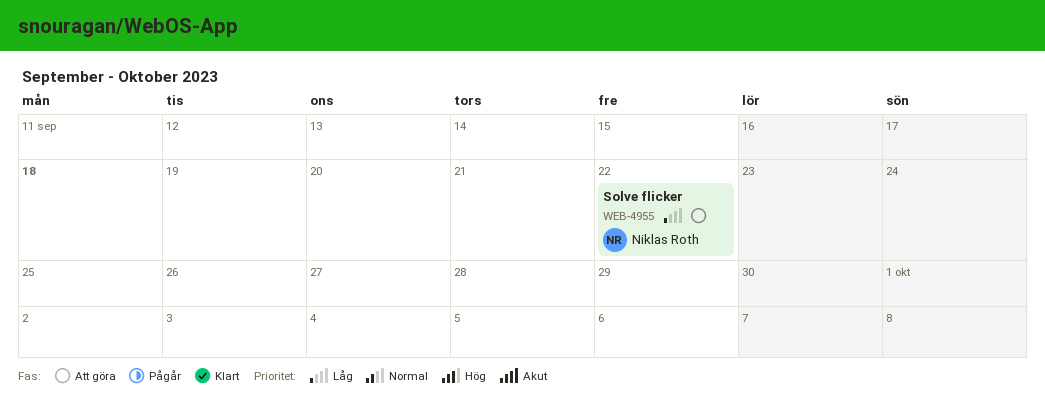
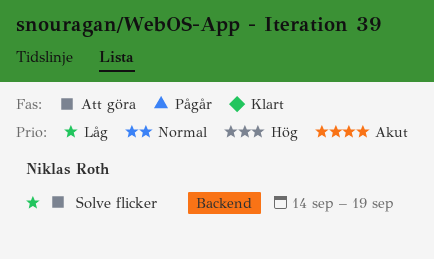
Solve flicker, due: Sep 22 -> Sep 19

